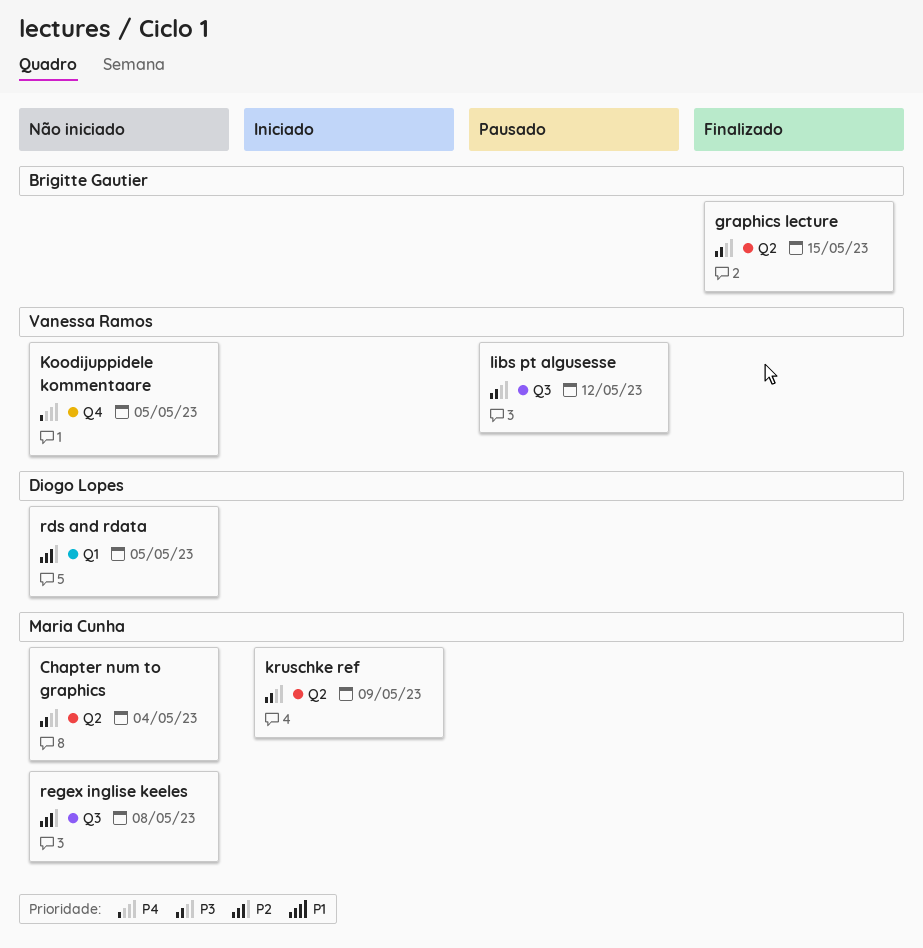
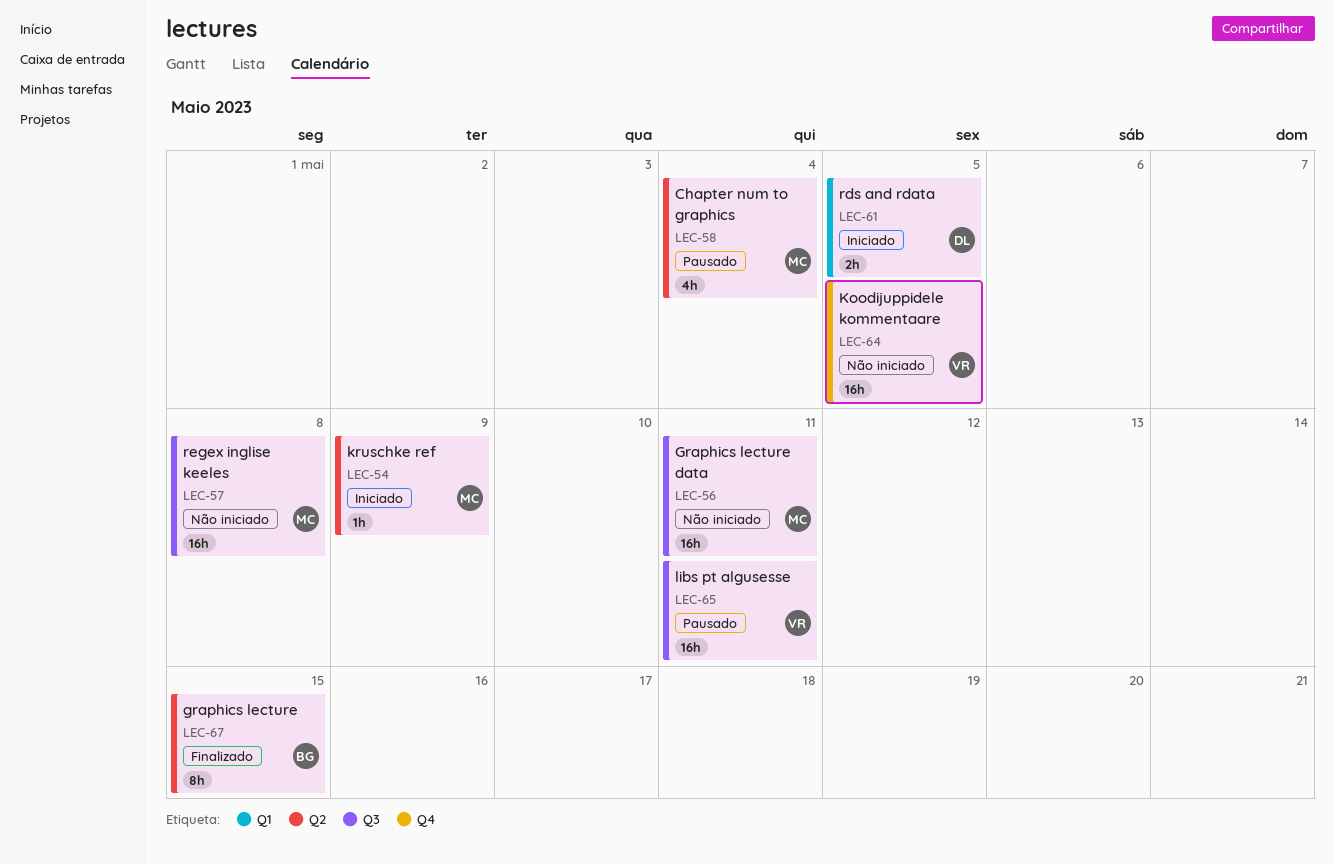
Chapter num to graphics, status: Não iniciado -> Pausado
Graphics lecture data: none -> present
libs pt algusesse, due: May 12 -> May 11
rds and rdata, status: Não iniciado -> Iniciado

